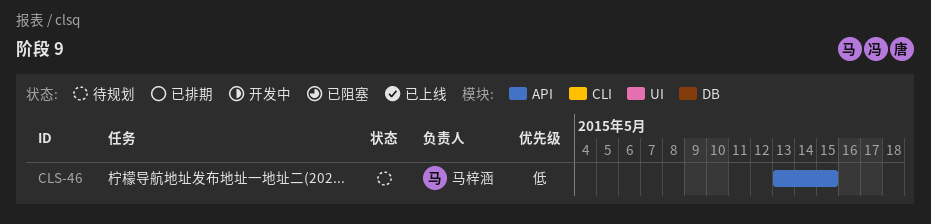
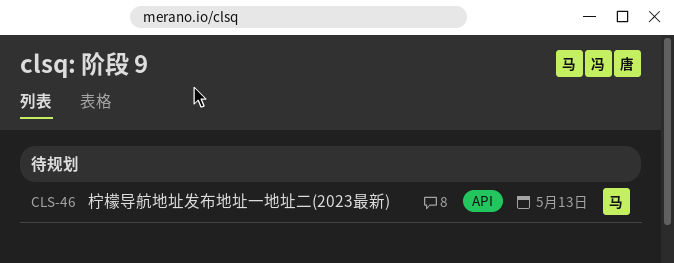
CLS-46, due: May 15 -> May 13

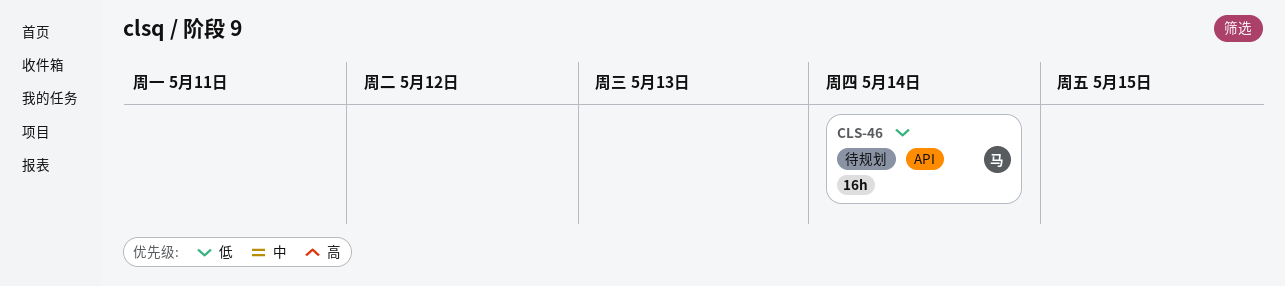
CLS-46, due: May 13 -> May 14

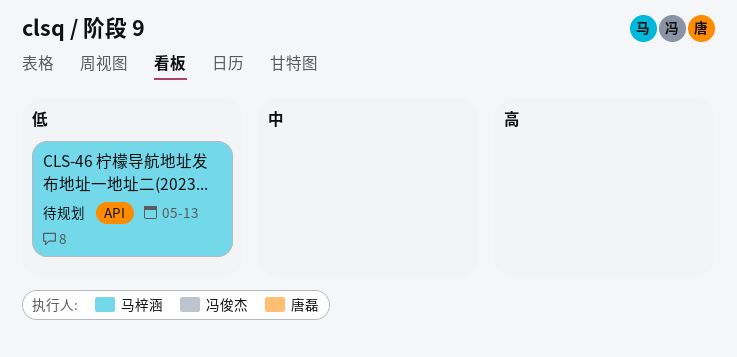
CLS-46, due: May 14 -> May 13

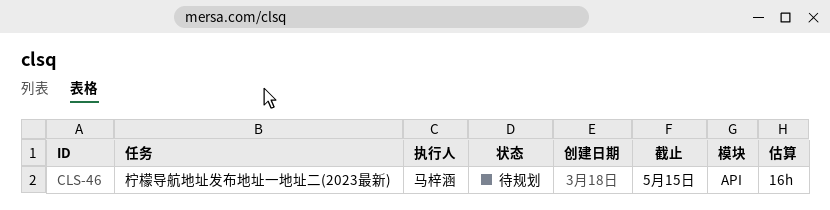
CLS-46, due: May 13 -> May 15

